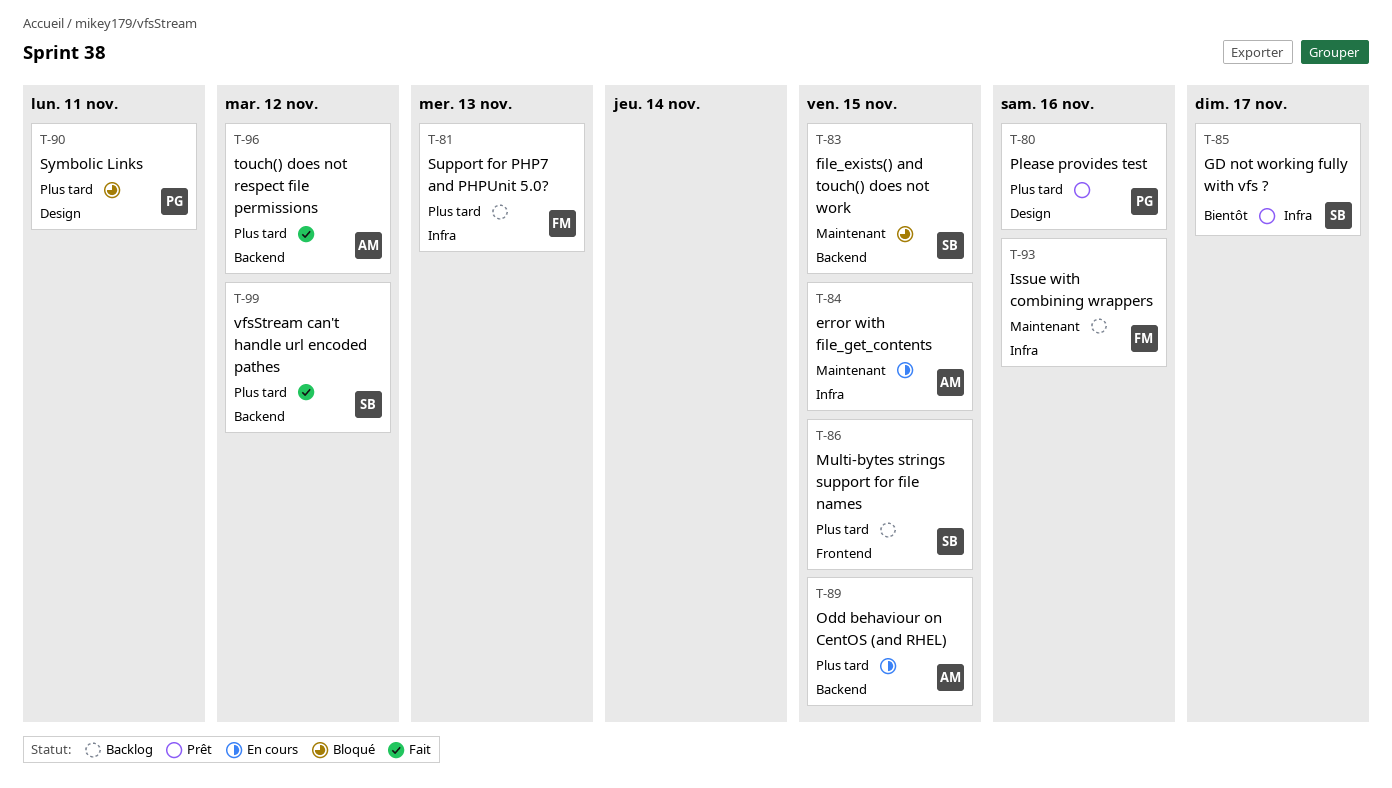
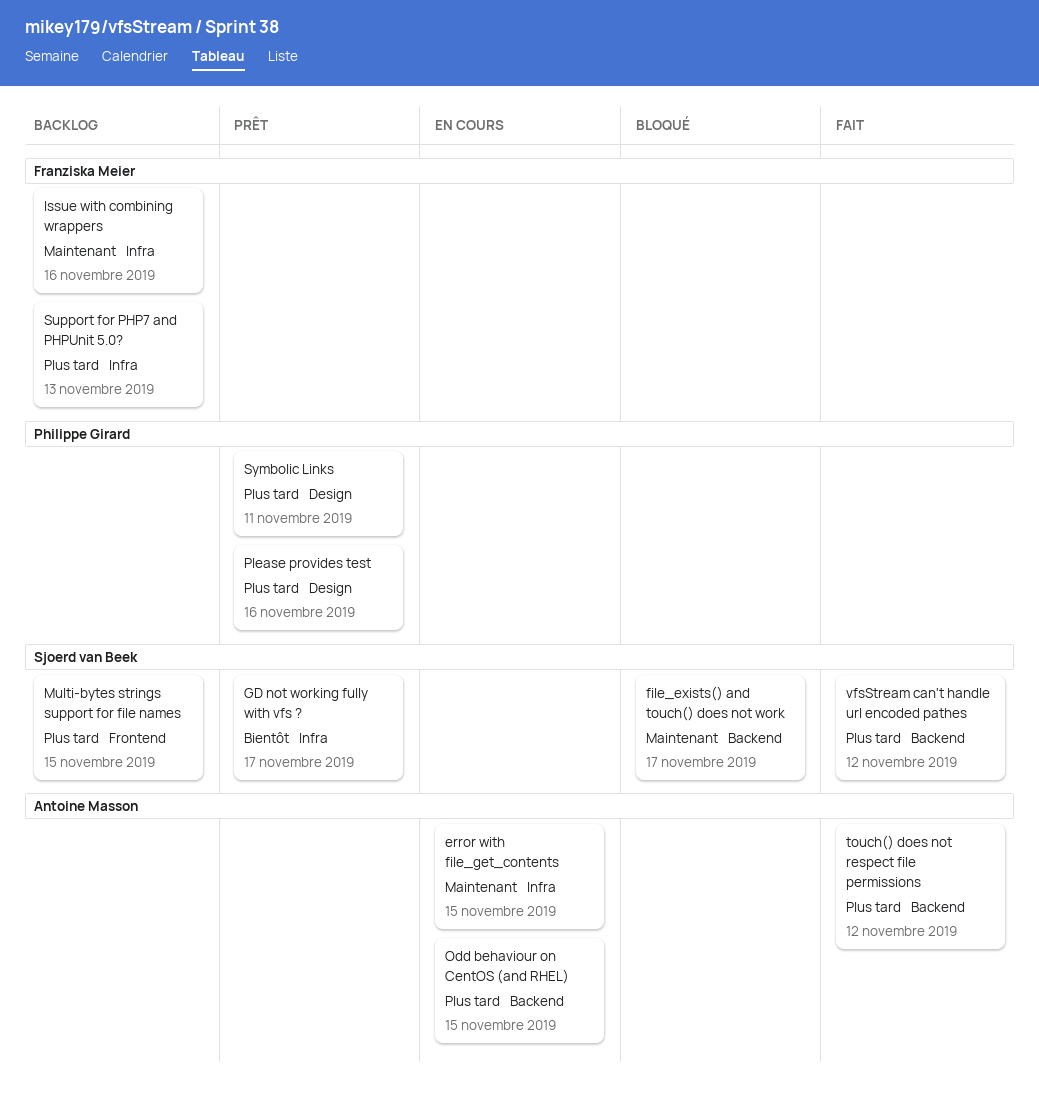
file_exists() and touch() does not work, due: Nov 15 -> Nov 17
Symbolic Links, status: Bloqué -> Prêt

